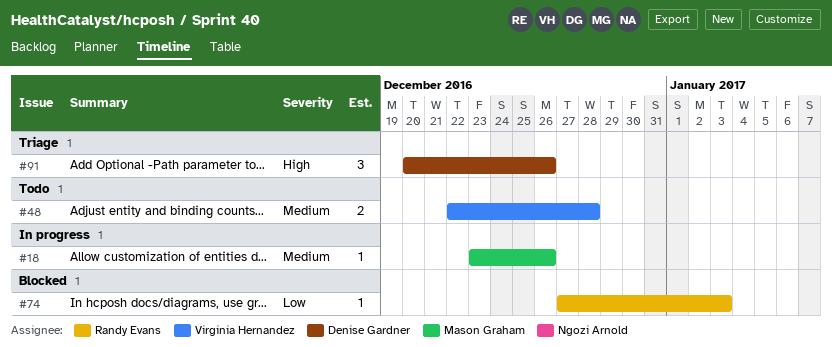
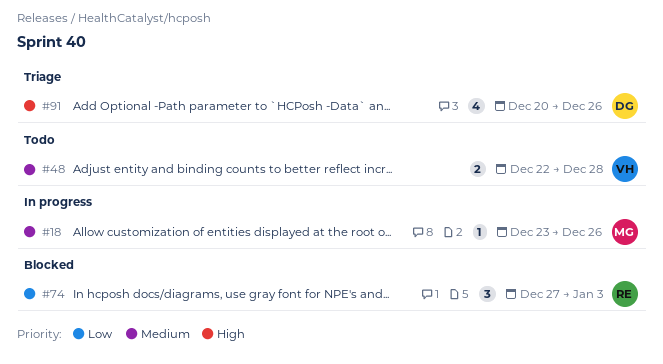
#74, estimate: 1 -> 3
#91, estimate: 3 -> 4

